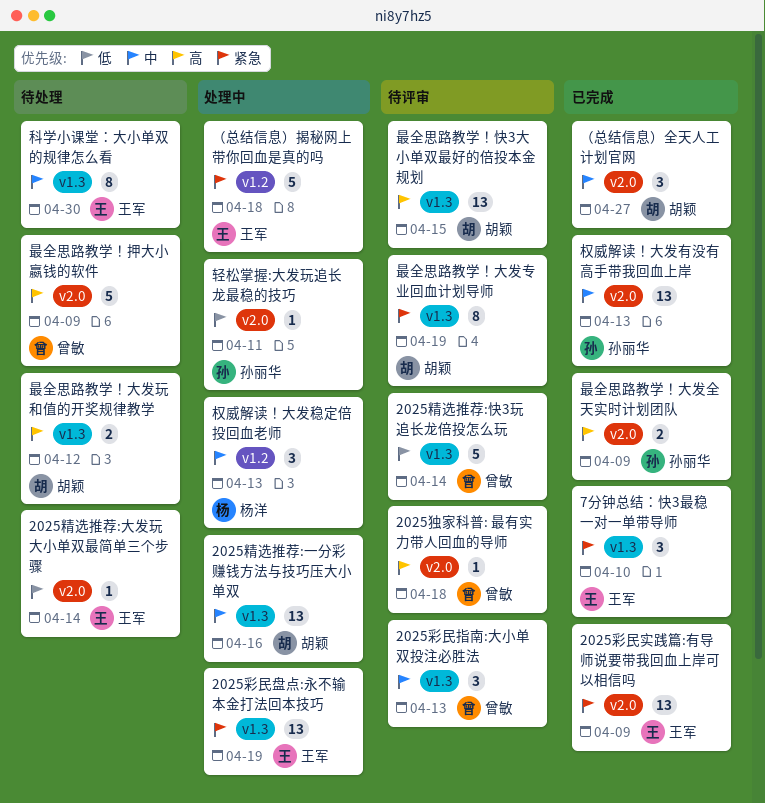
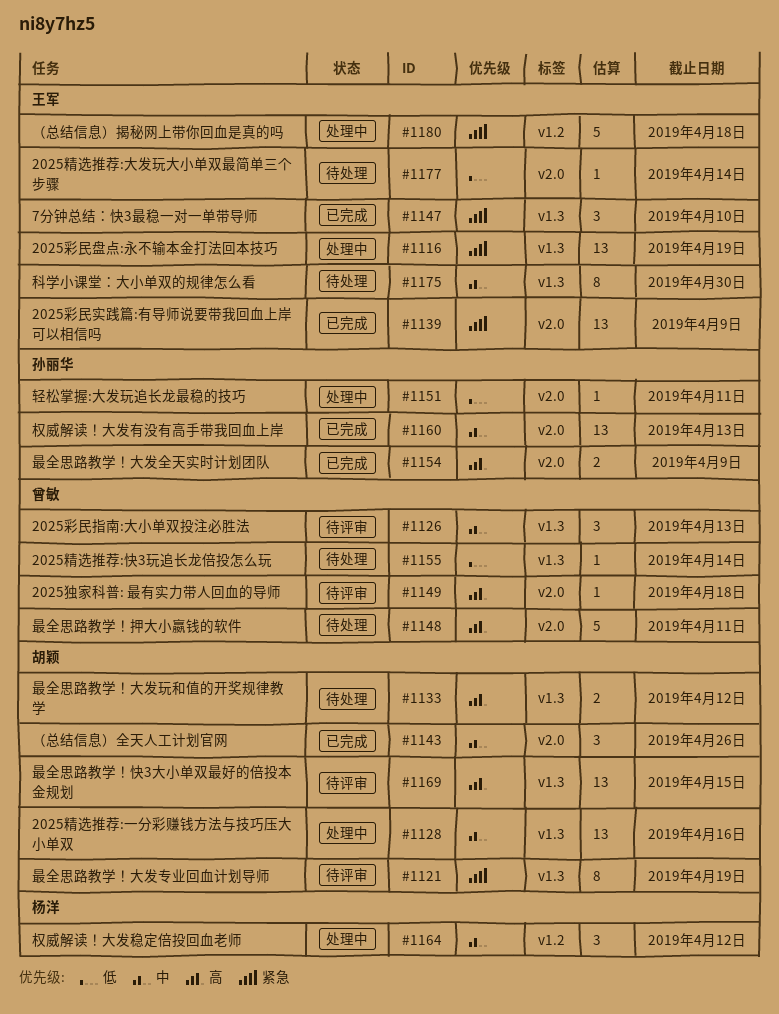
2025精选推荐:快3玩追长龙倍投怎么玩, status: 待评审 -> 待处理
2025精选推荐:快3玩追长龙倍投怎么玩, estimate: 5 -> 1
最全思路教学！押大小嬴钱的软件, due: Apr 9 -> Apr 11
权威解读！大发稳定倍投回血老师, due: Apr 13 -> Apr 12
（总结信息）全天人工计划官网, due: Apr 27 -> Apr 26

